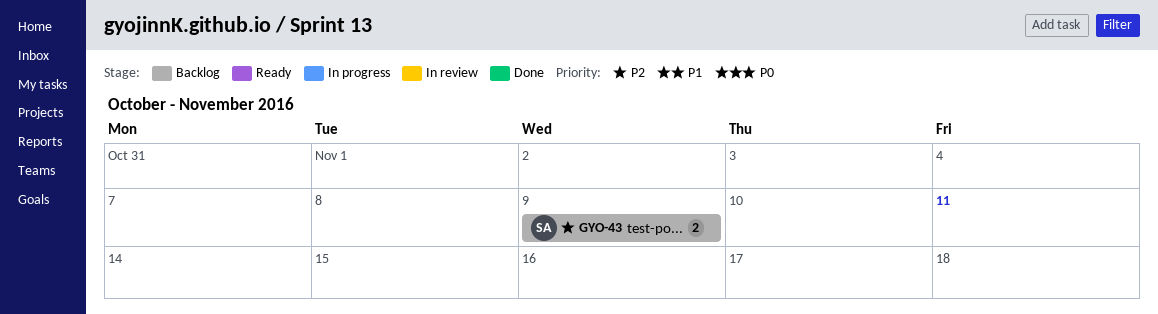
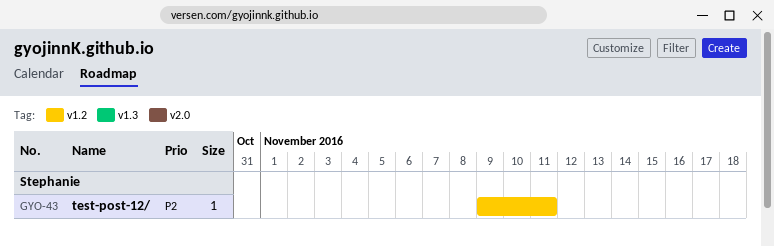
GYO-43, estimate: 2 -> 1
GYO-43, due: Nov 9 -> Nov 11

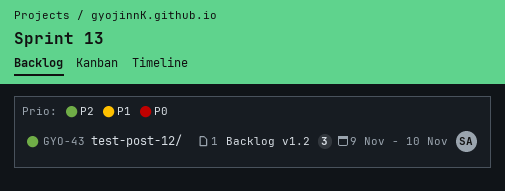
GYO-43, estimate: 1 -> 3
GYO-43, due: Nov 11 -> Nov 10

